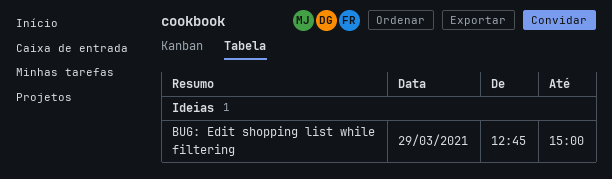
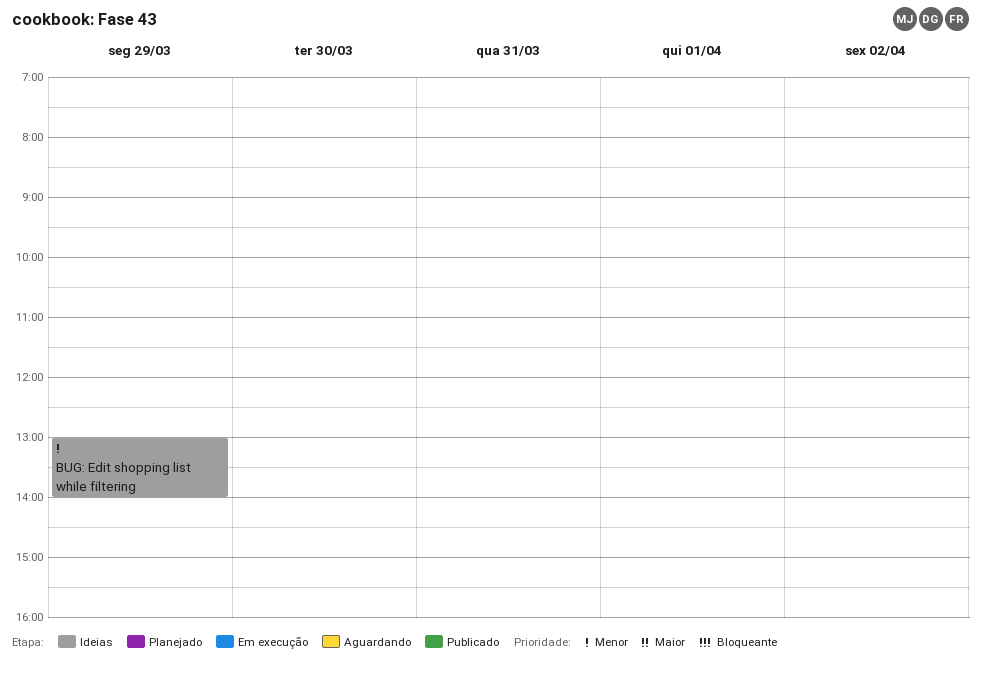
BUG: Edit shopping list while filtering, begins: 12:45 -> 13:00
BUG: Edit shopping list while filtering, ends: 15:00 -> 14:00

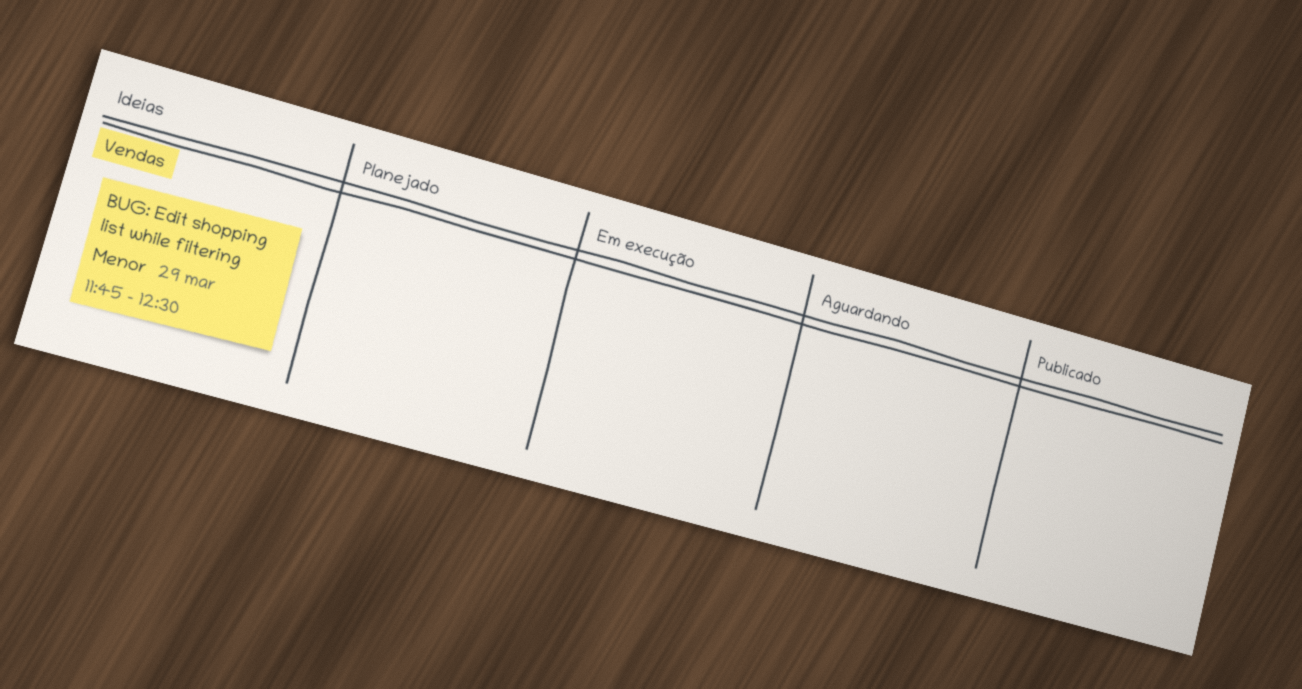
BUG: Edit shopping list while filtering, begins: 13:00 -> 11:45
BUG: Edit shopping list while filtering, ends: 14:00 -> 12:30

